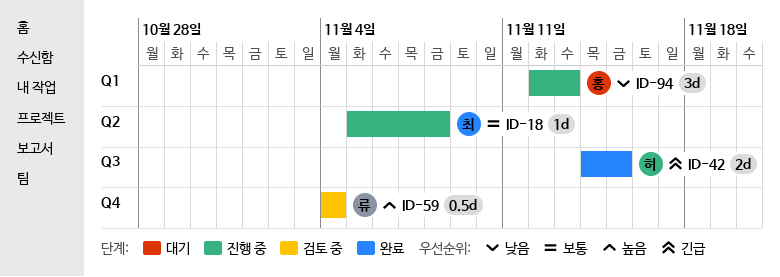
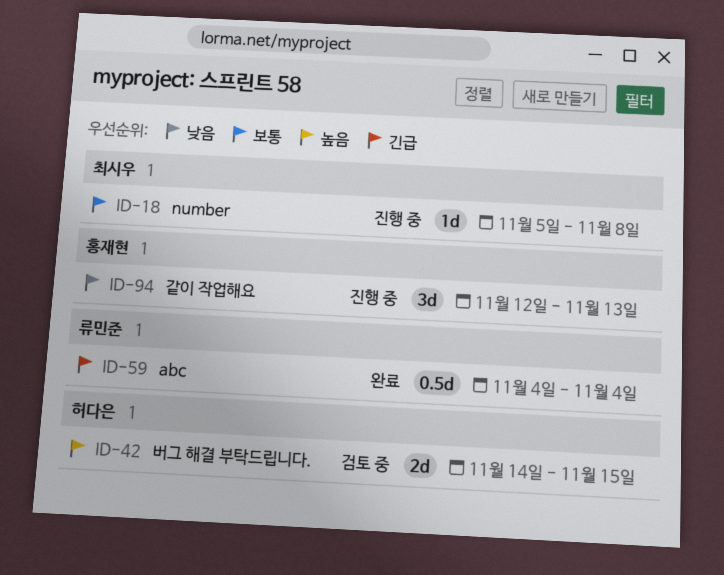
ID-42, status: 완료 -> 검토 중
ID-42, priority: 긴급 -> 높음
ID-59, status: 검토 중 -> 완료
ID-59, priority: 높음 -> 긴급

